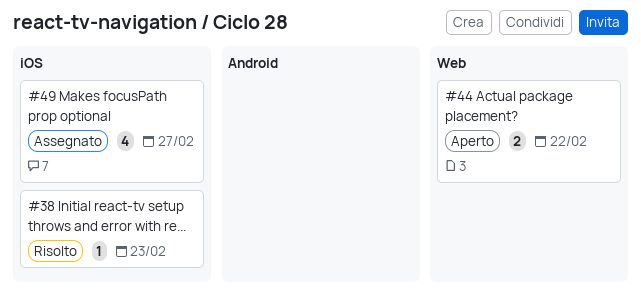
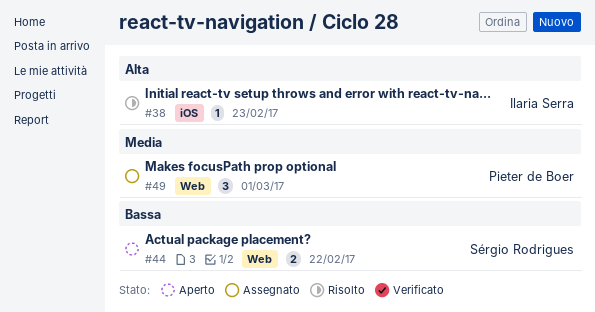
#49, label: iOS -> Web
#49, estimate: 4 -> 3
#49, due: Feb 27 -> Mar 1

